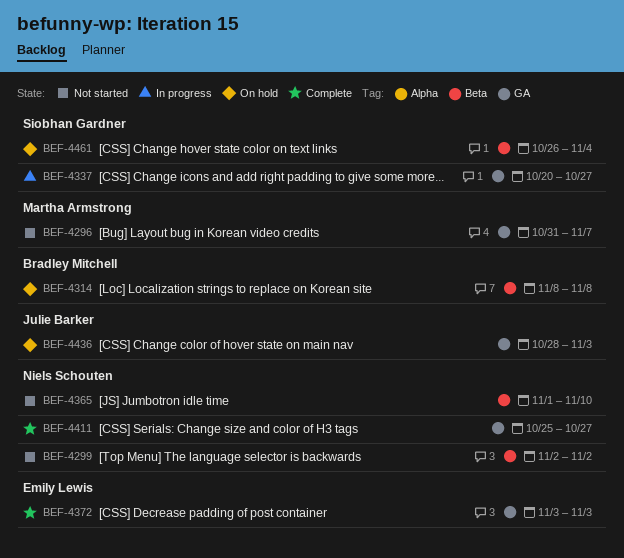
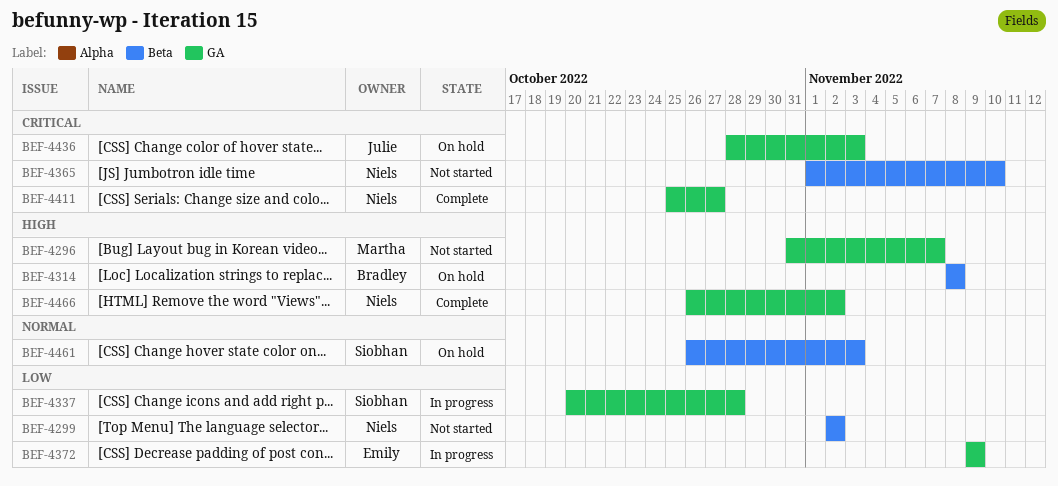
BEF-4337, due: Oct 27 -> Oct 28
BEF-4372, status: Complete -> In progress
BEF-4372, start: Nov 3 -> Nov 9
BEF-4372, due: Nov 3 -> Nov 9
BEF-4461, due: Nov 4 -> Nov 3
BEF-4466: none -> present

